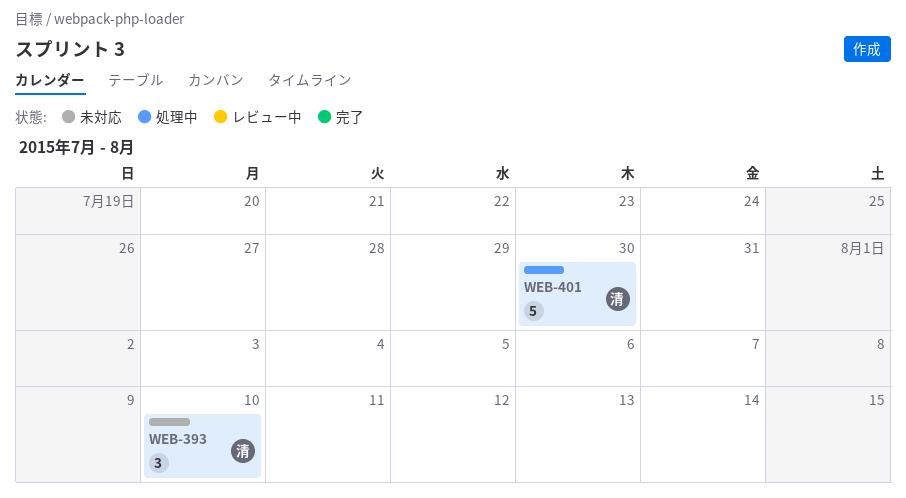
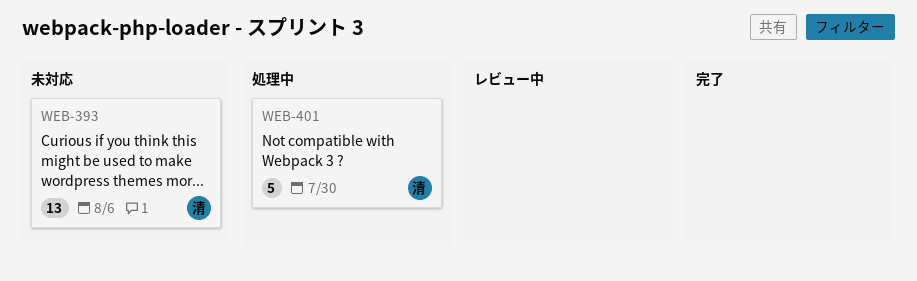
WEB-393, estimate: 3 -> 13
WEB-393, due: Aug 10 -> Aug 6

